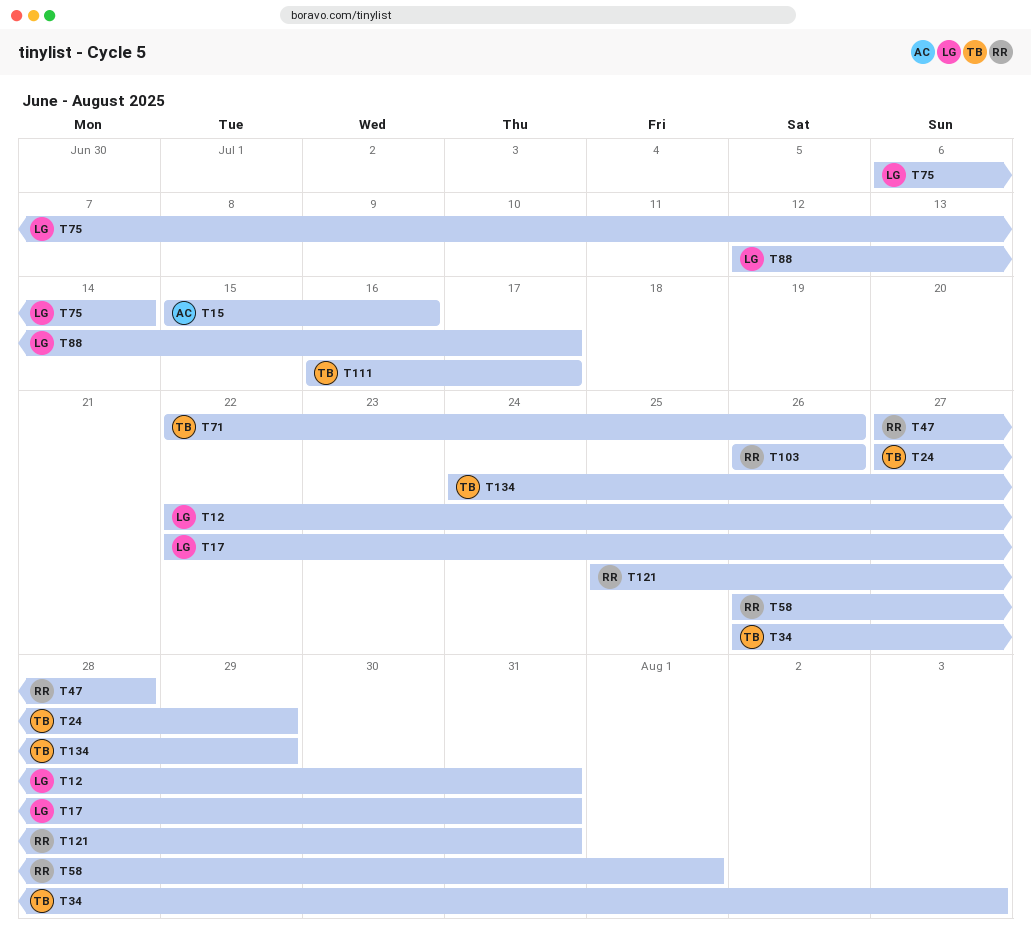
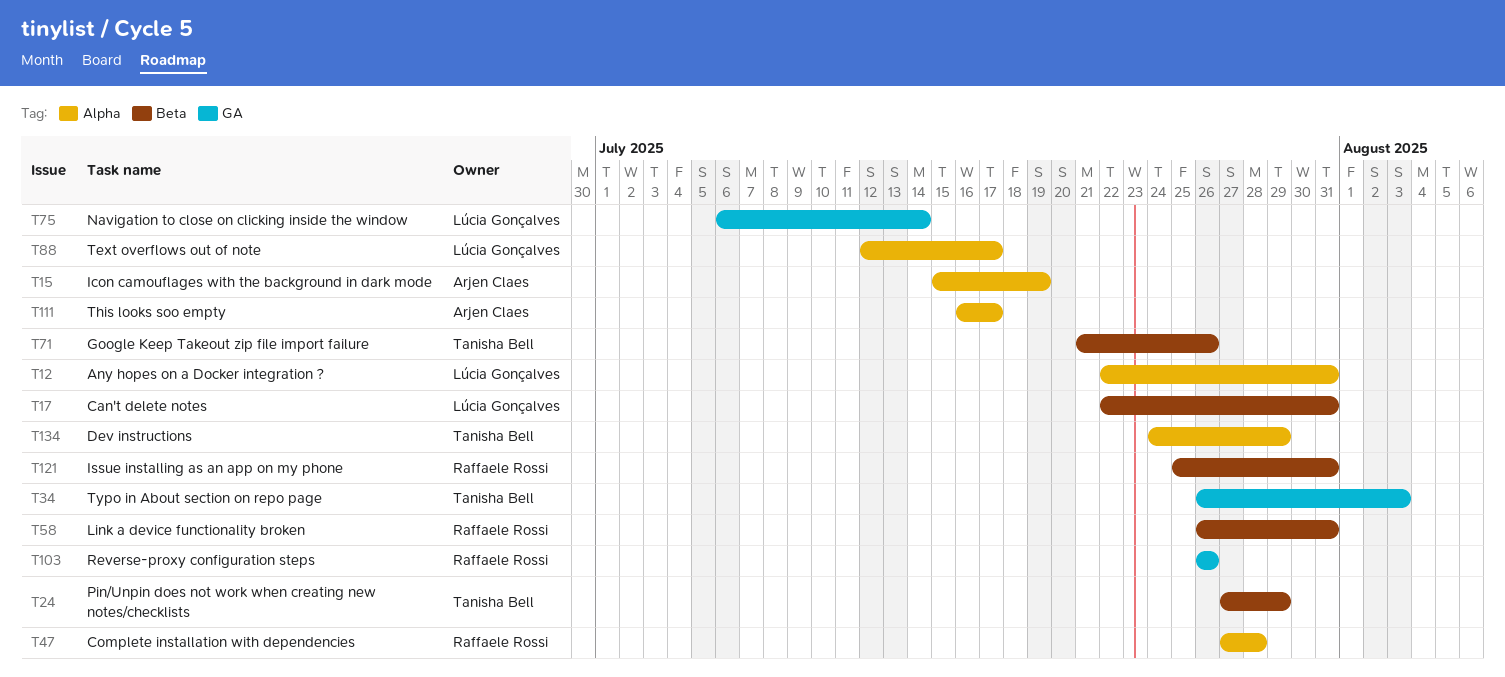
T15, due: Jul 16 -> Jul 19
T58, due: Aug 1 -> Jul 31
T71, start: Jul 22 -> Jul 21
T111, owner: Tanisha Bell -> Arjen Claes

